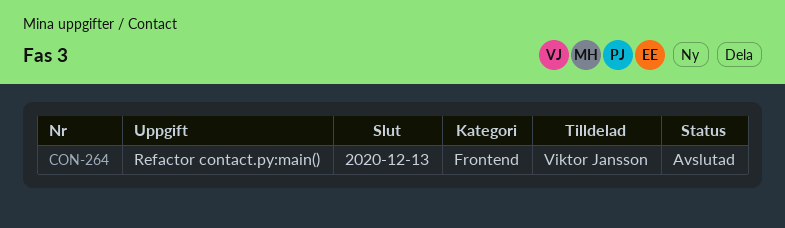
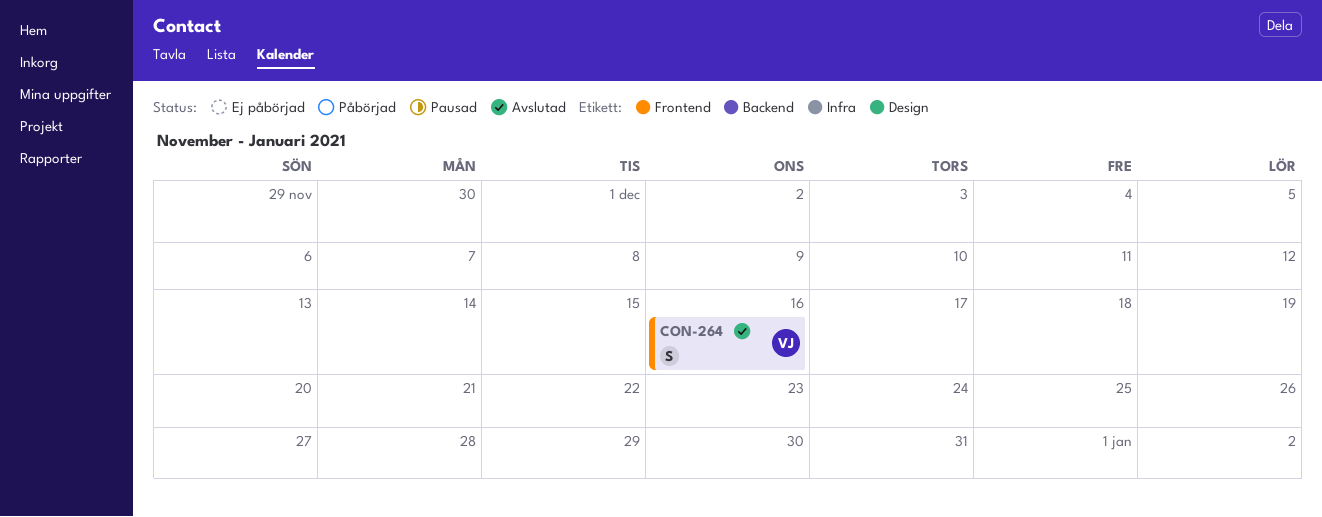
CON-264, due: Dec 13 -> Dec 16

